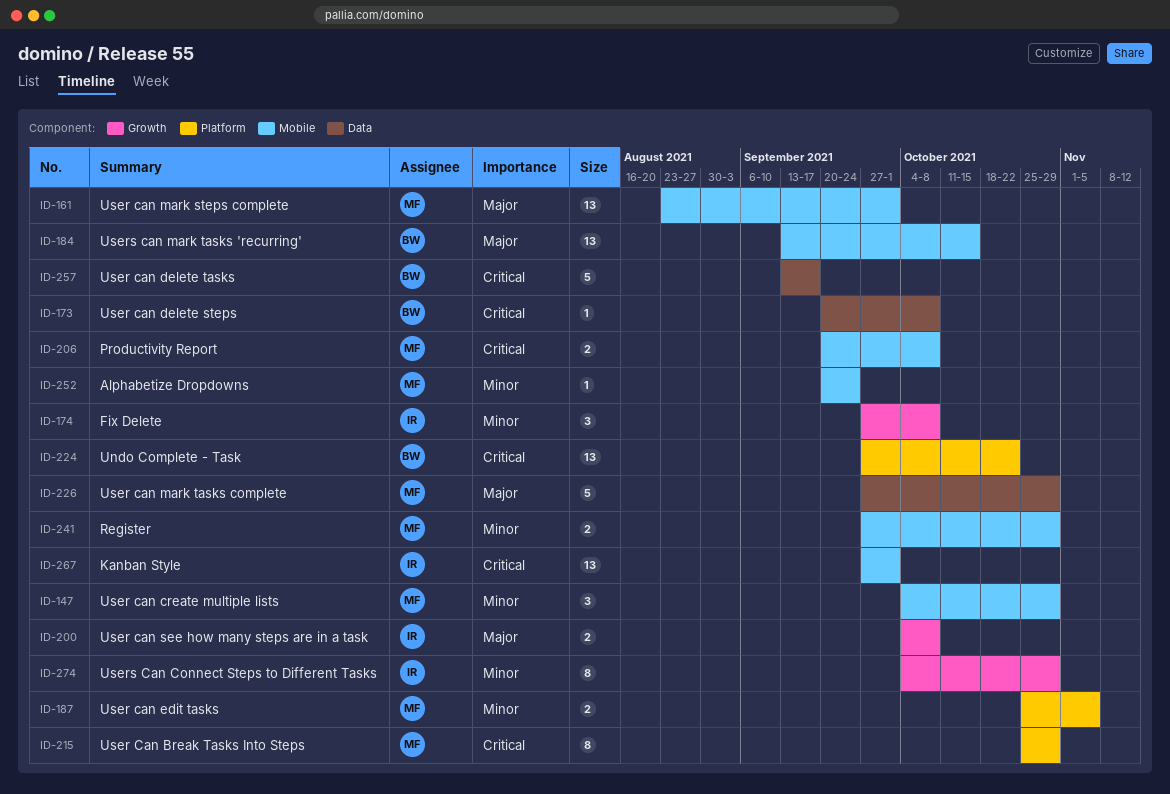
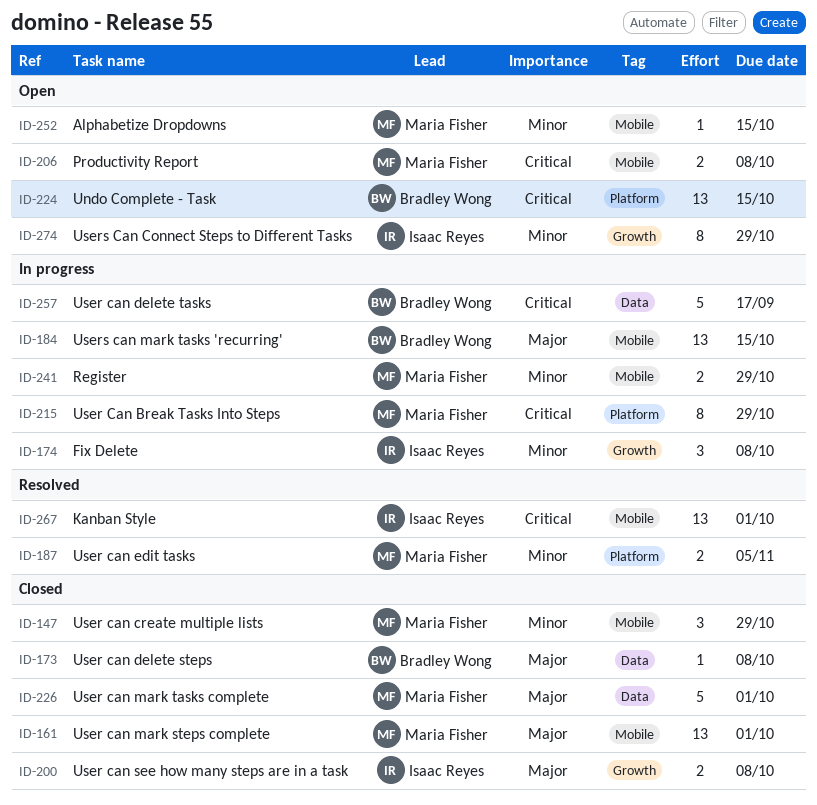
ID-173, priority: Critical -> Major
ID-224, due: Oct 22 -> Oct 15
ID-226, due: Oct 29 -> Oct 1
ID-252, due: Sep 24 -> Oct 15

